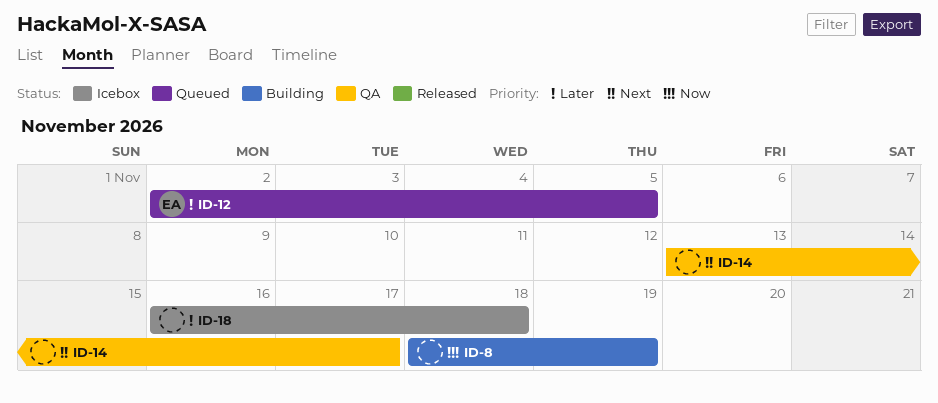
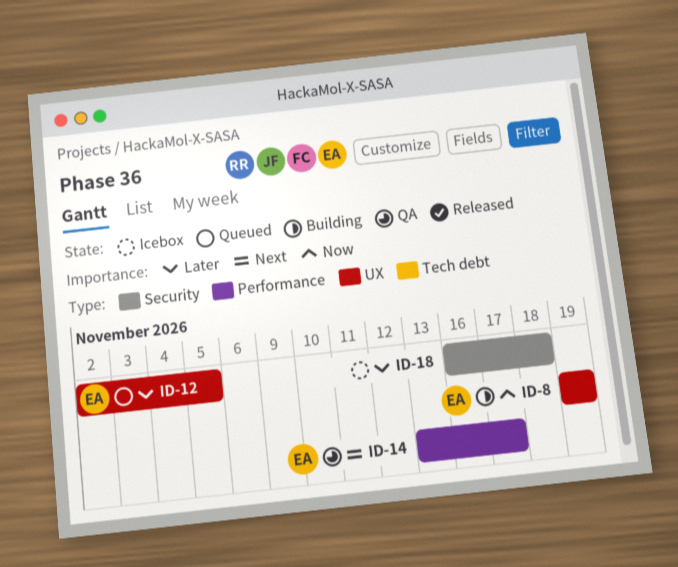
ID-8, owner: none -> EA
ID-8, start: Nov 18 -> Nov 19
ID-14, owner: none -> EA

